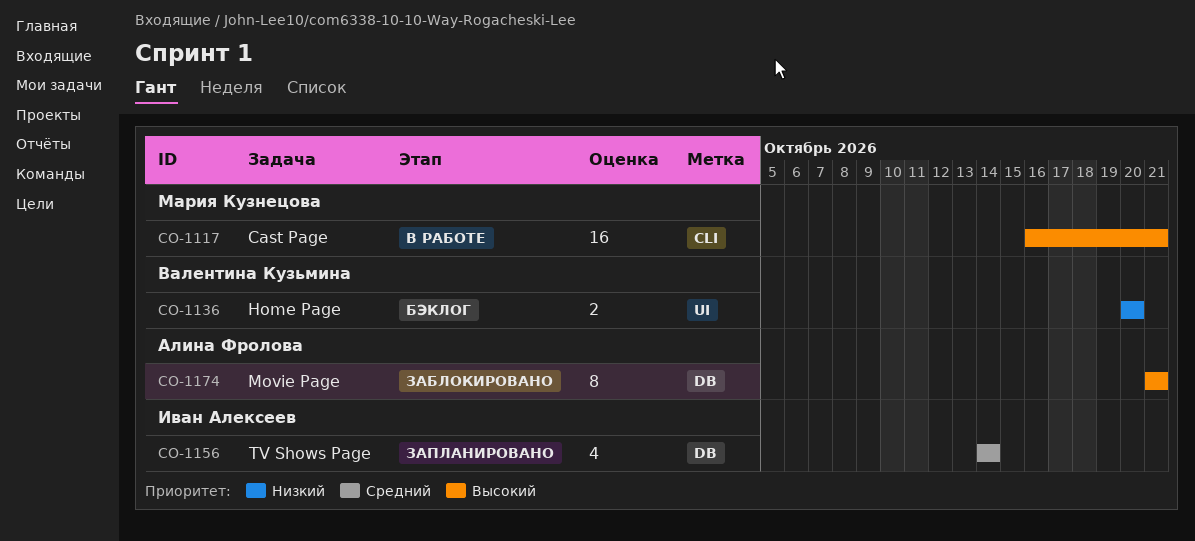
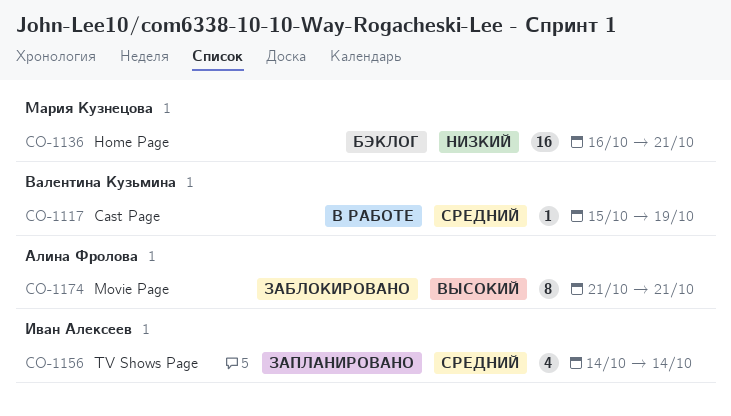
CO-1117, owner: Мария Кузнецова -> Валентина Кузьмина
CO-1117, priority: Высокий -> Средний
CO-1117, estimate: 16 -> 1
CO-1117, start: Oct 16 -> Oct 15
CO-1117, due: Oct 21 -> Oct 19
CO-1136, owner: Валентина Кузьмина -> Мария Кузнецова
CO-1136, estimate: 2 -> 16
CO-1136, start: Oct 20 -> Oct 16
CO-1136, due: Oct 20 -> Oct 21

